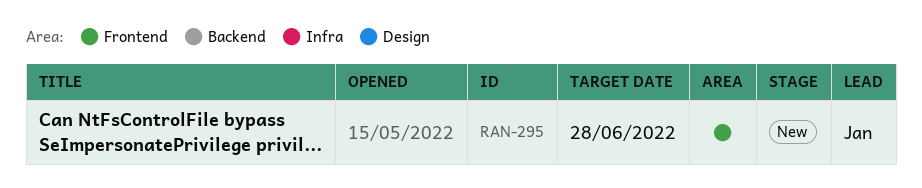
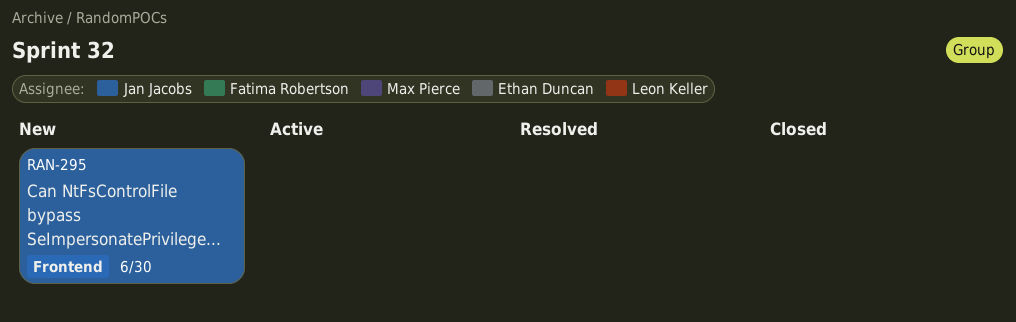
RAN-295, due: Jun 28 -> Jun 30

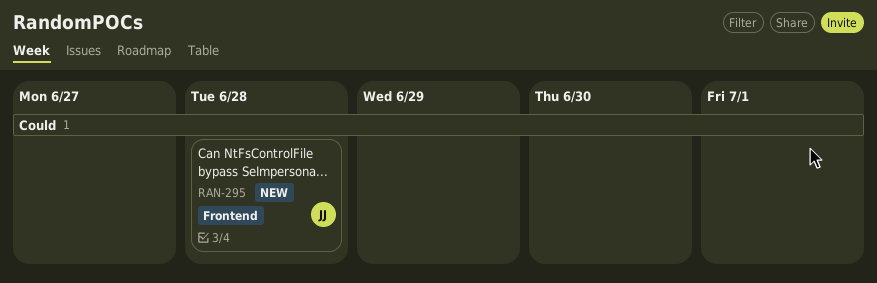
RAN-295, due: Jun 30 -> Jun 28

